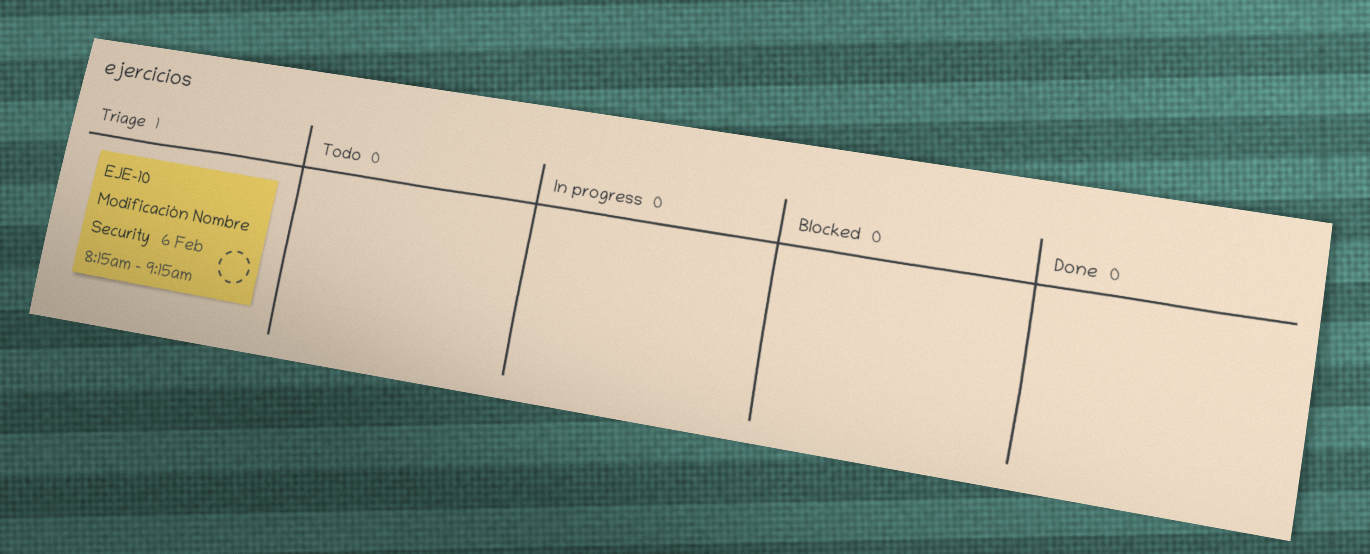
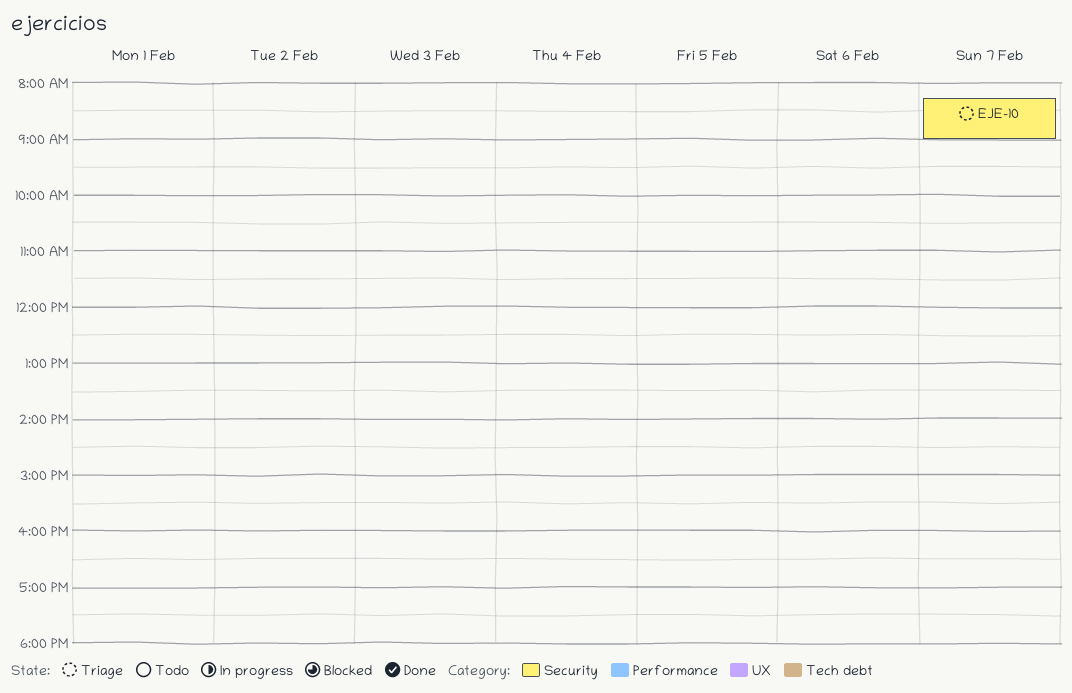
EJE-10, day: Feb 6 -> Feb 7
EJE-10, ends: 09:15 -> 09:00

